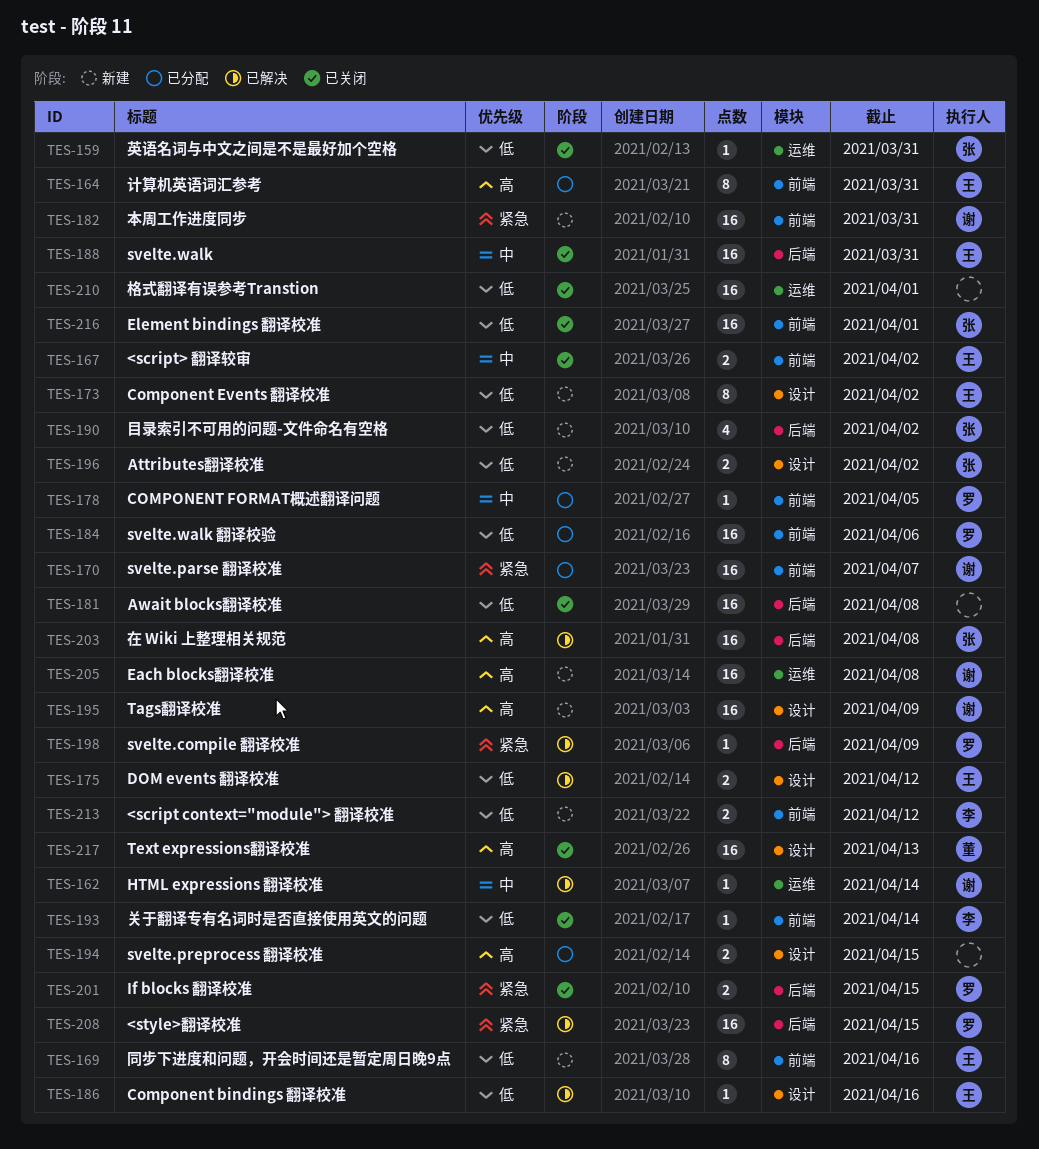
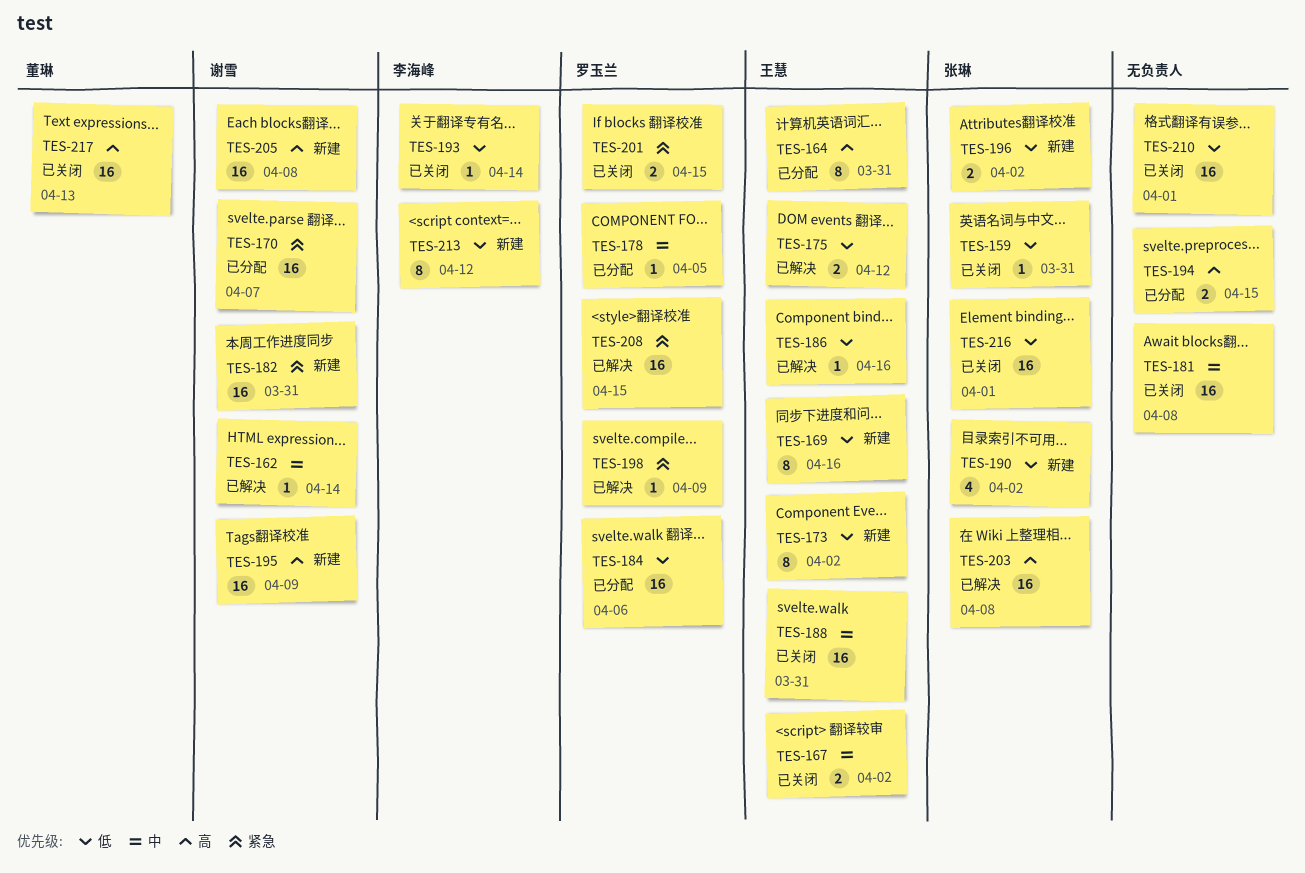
TES-181, priority: 低 -> 中
TES-213, estimate: 2 -> 8

